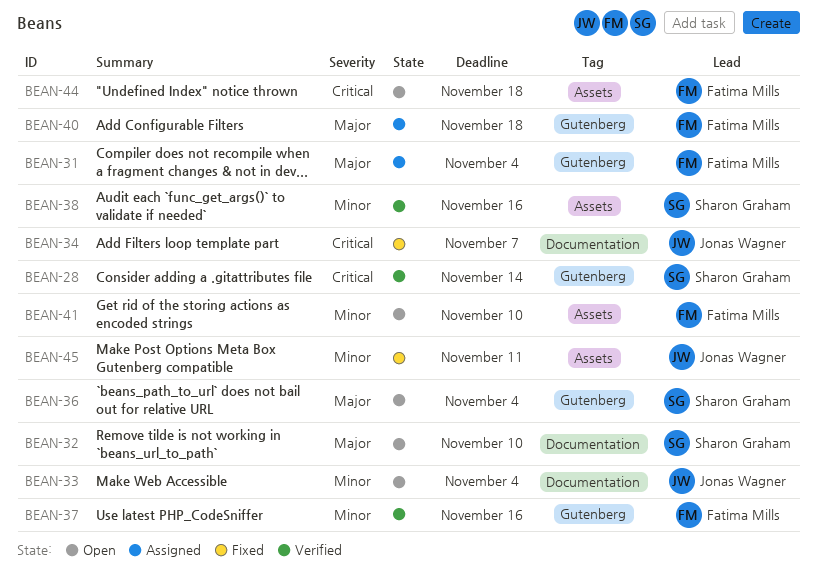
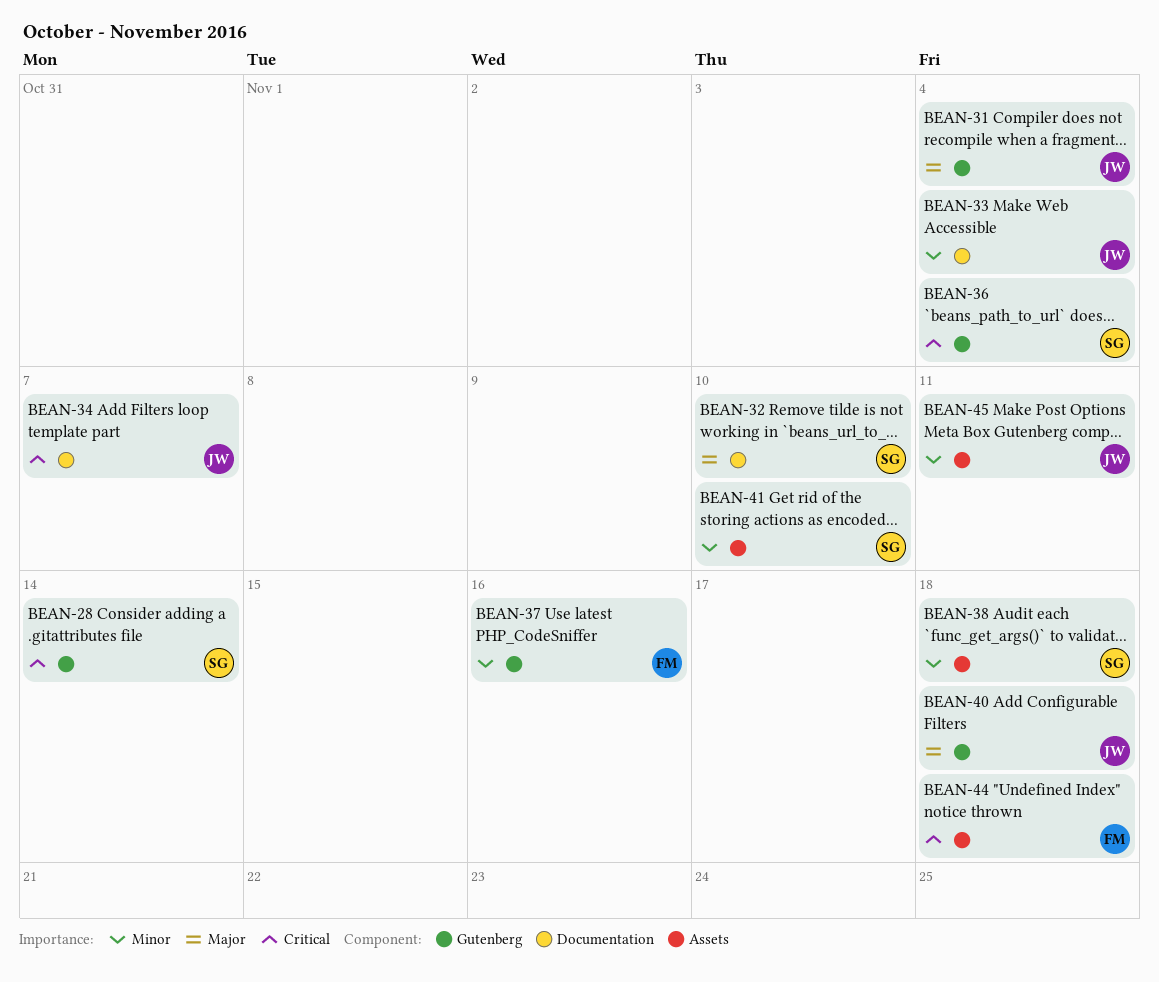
BEAN-31, owner: Fatima Mills -> Jonas Wagner
BEAN-36, priority: Major -> Critical
BEAN-38, due: Nov 16 -> Nov 18
BEAN-40, owner: Fatima Mills -> Jonas Wagner
BEAN-41, owner: Fatima Mills -> Sharon Graham

